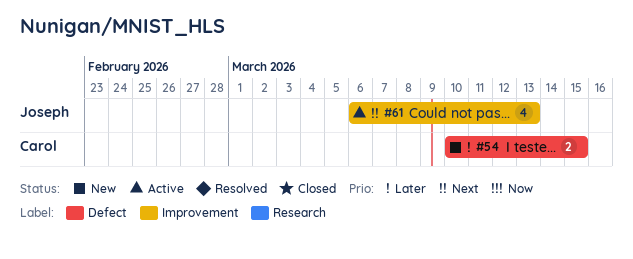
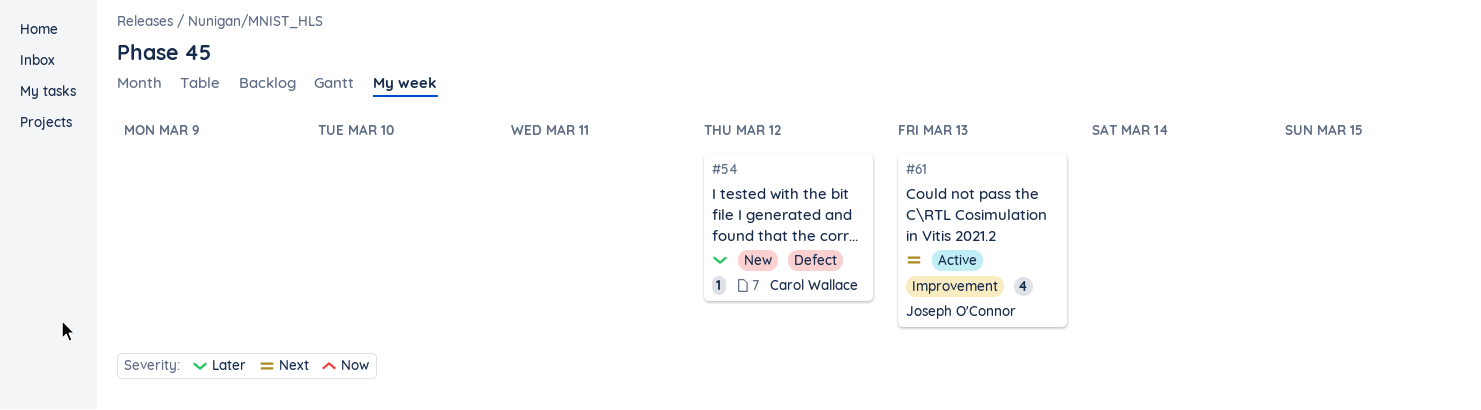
#54, estimate: 2 -> 1
#54, due: Mar 15 -> Mar 12

